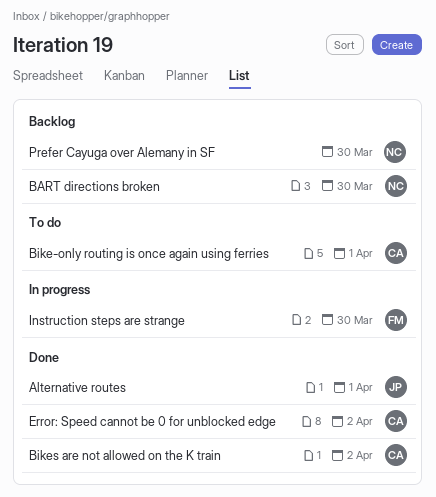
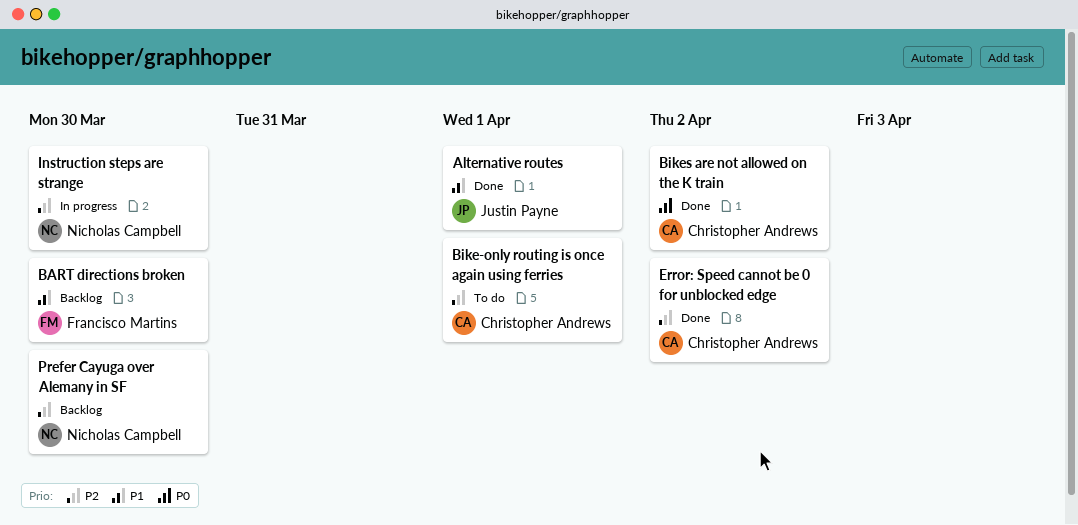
BART directions broken, owner: Nicholas Campbell -> Francisco Martins
Instruction steps are strange, owner: Francisco Martins -> Nicholas Campbell

